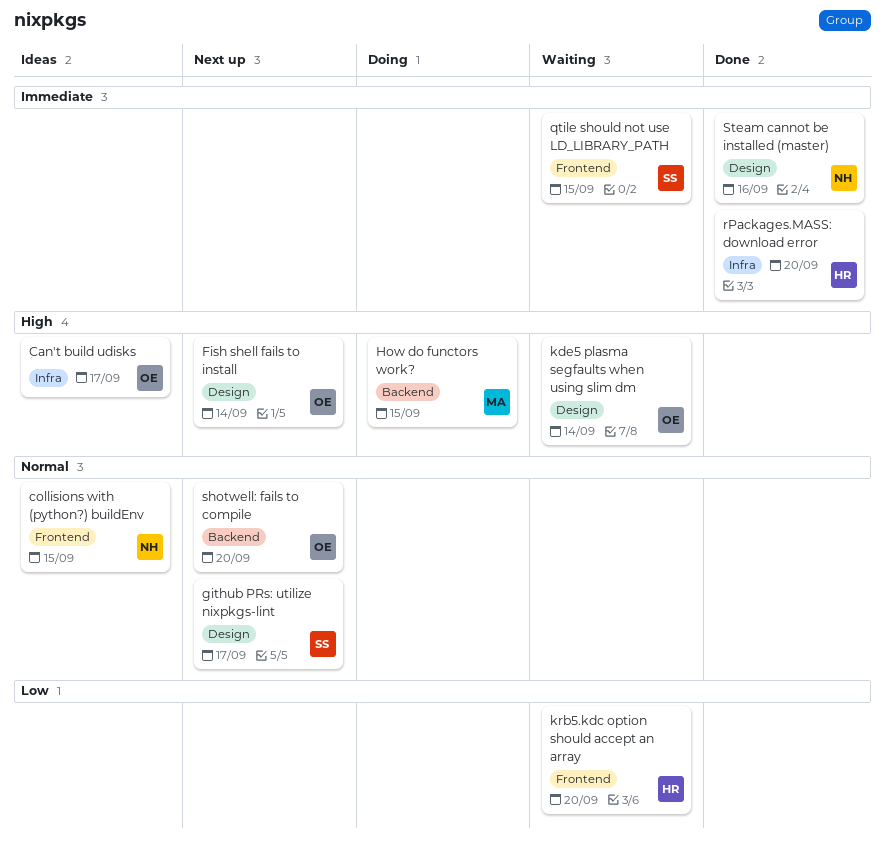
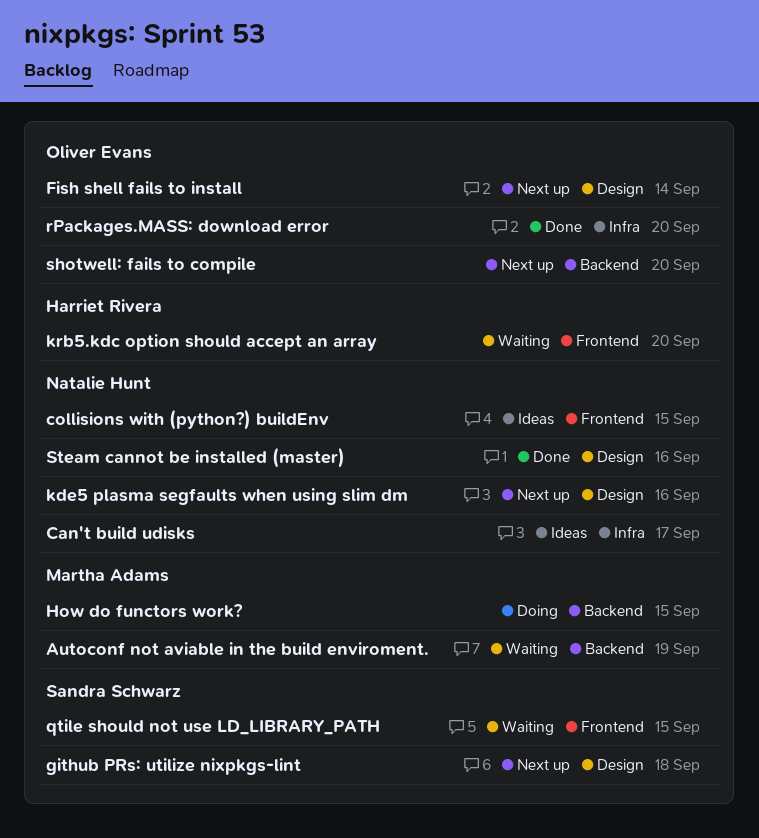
Autoconf not aviable in the build enviroment.: none -> present
Can't build udisks, owner: Oliver Evans -> Natalie Hunt
github PRs: utilize nixpkgs-lint, due: Sep 17 -> Sep 18
kde5 plasma segfaults when using slim dm, status: Waiting -> Next up
kde5 plasma segfaults when using slim dm, owner: Oliver Evans -> Natalie Hunt
kde5 plasma segfaults when using slim dm, due: Sep 14 -> Sep 16
rPackages.MASS: download error, owner: Harriet Rivera -> Oliver Evans

